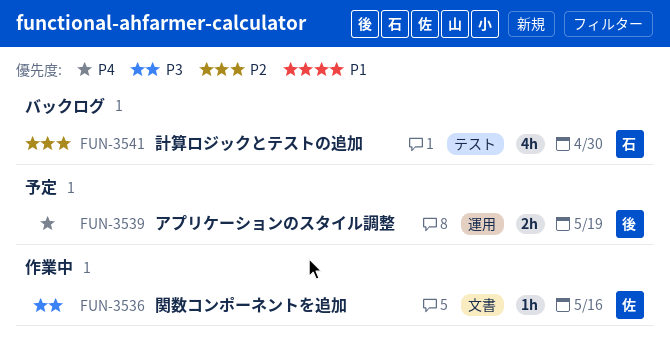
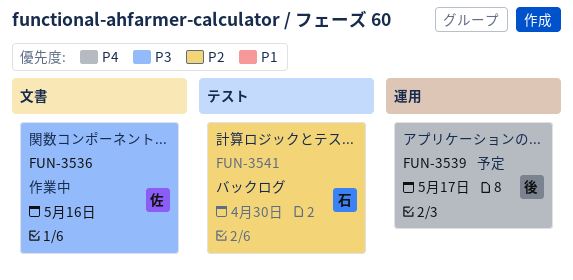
FUN-3539, due: May 19 -> May 17

